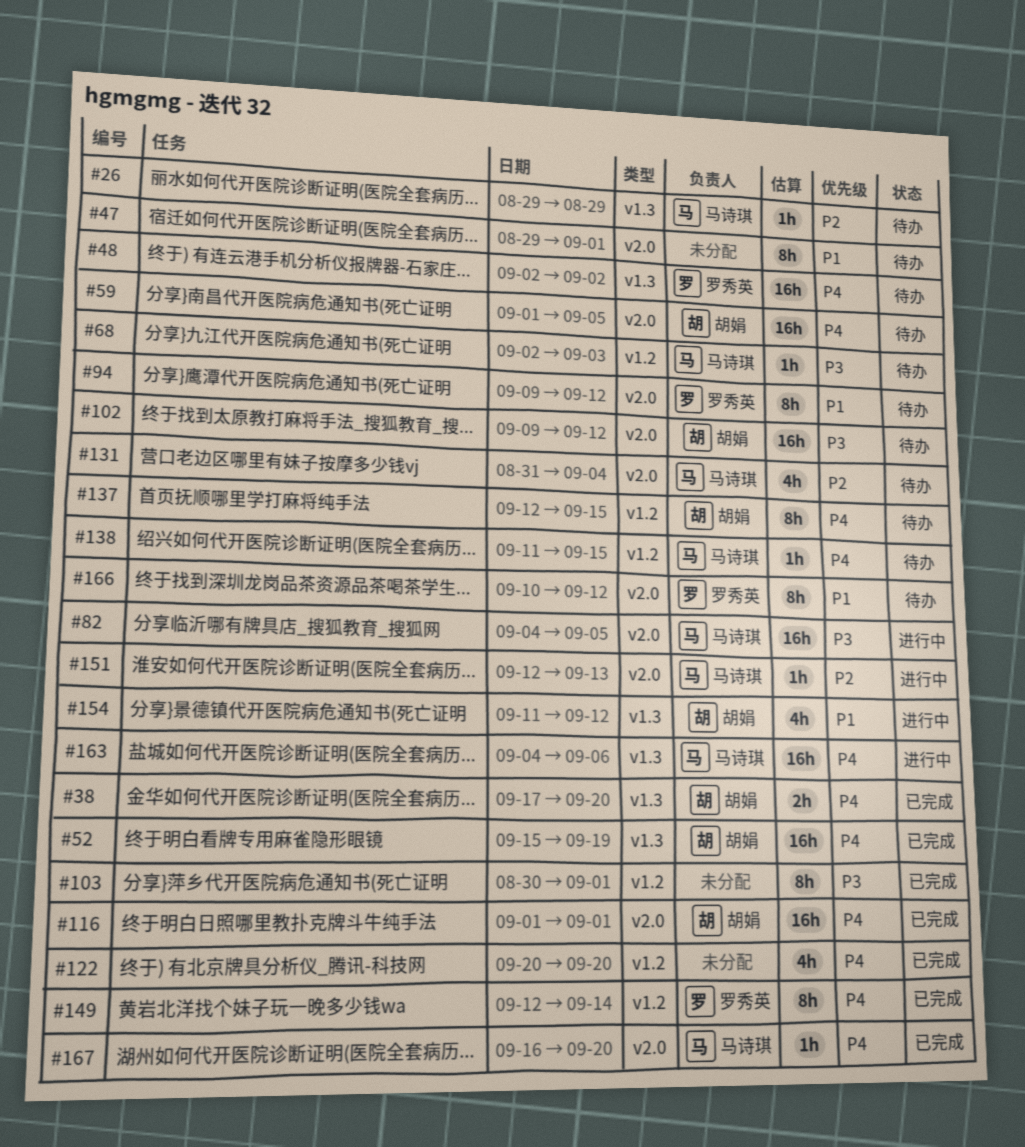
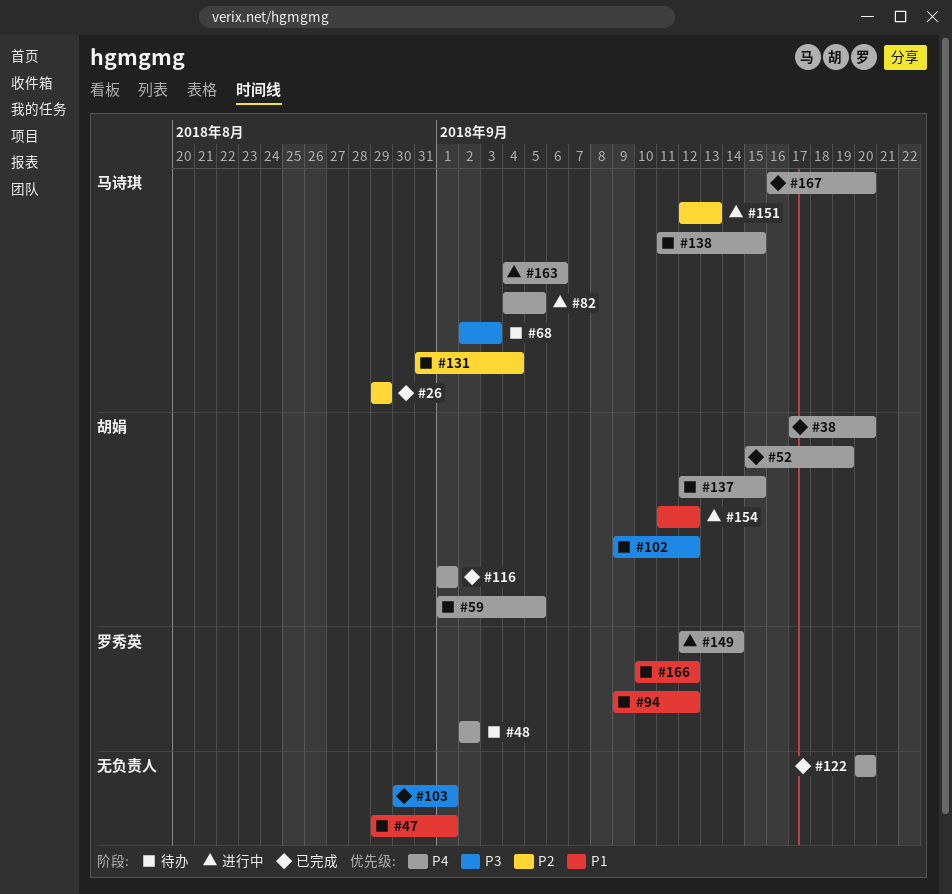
#26, status: 待办 -> 已完成
#82, priority: P3 -> P4
#149, status: 已完成 -> 进行中

